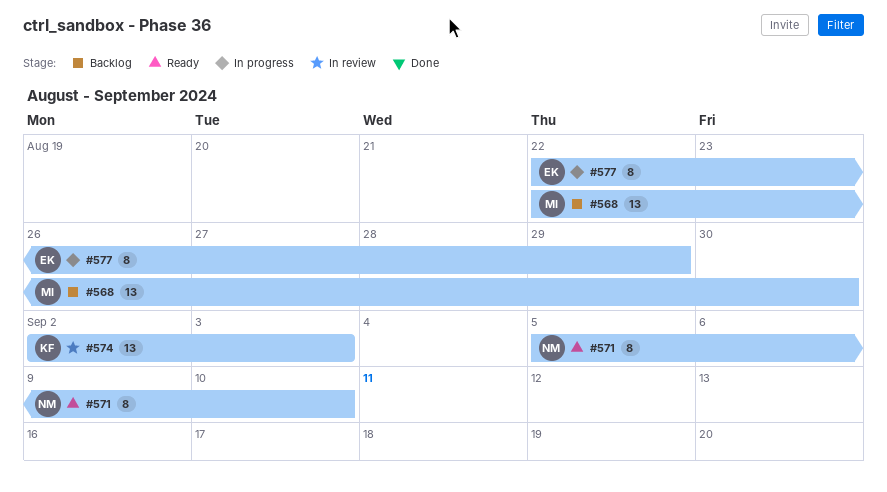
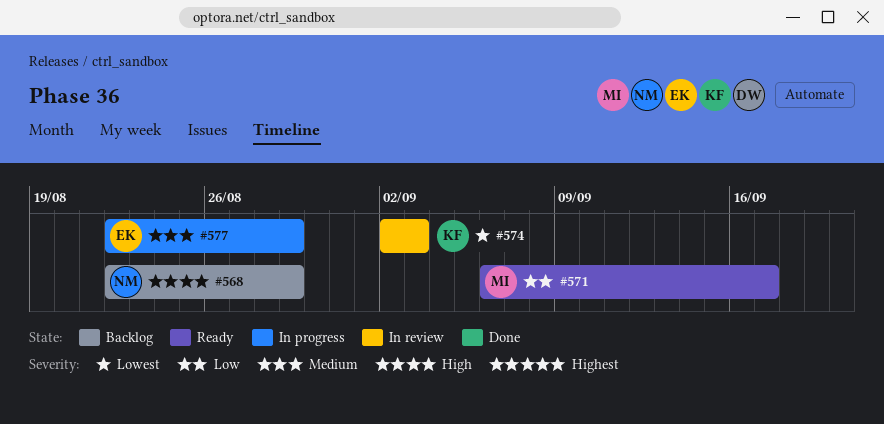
#568, owner: MI -> NM
#568, due: Aug 30 -> Aug 29
#571, owner: NM -> MI
#571, start: Sep 5 -> Sep 6
#571, due: Sep 10 -> Sep 17

